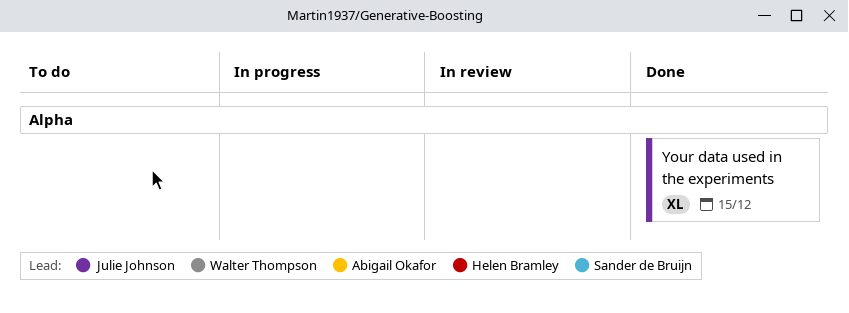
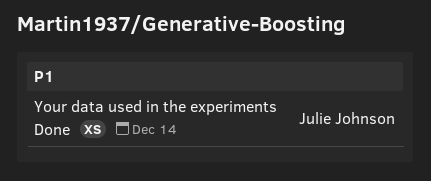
Your data used in the experiments, estimate: XL -> XS
Your data used in the experiments, due: Dec 15 -> Dec 14

